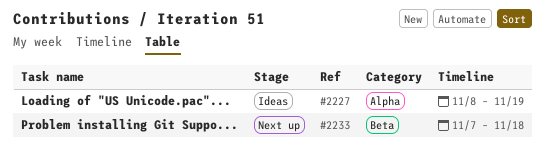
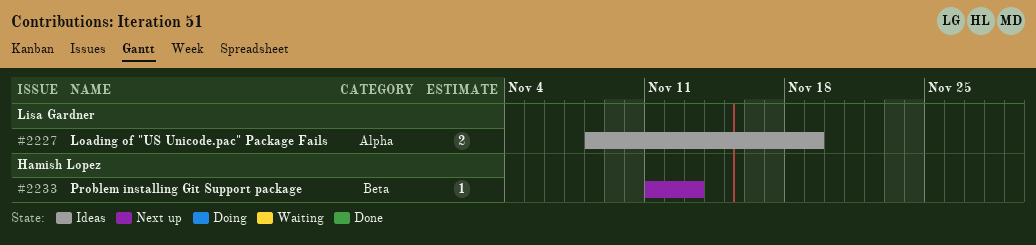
#2233, start: Nov 7 -> Nov 11
#2233, due: Nov 18 -> Nov 13

